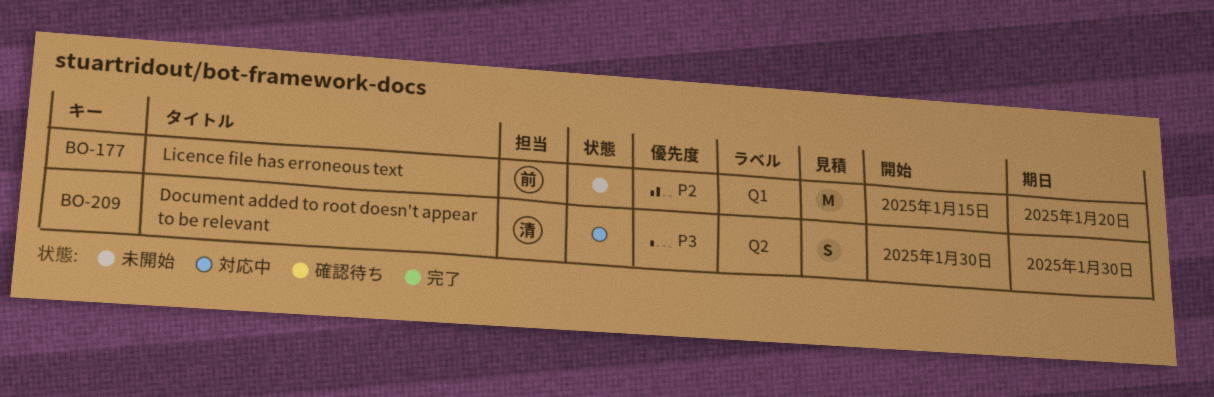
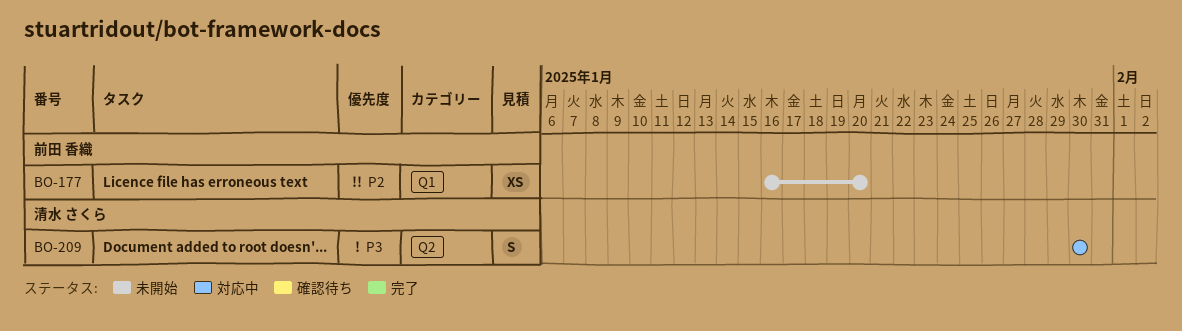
BO-177, estimate: M -> XS
BO-177, start: Jan 15 -> Jan 16

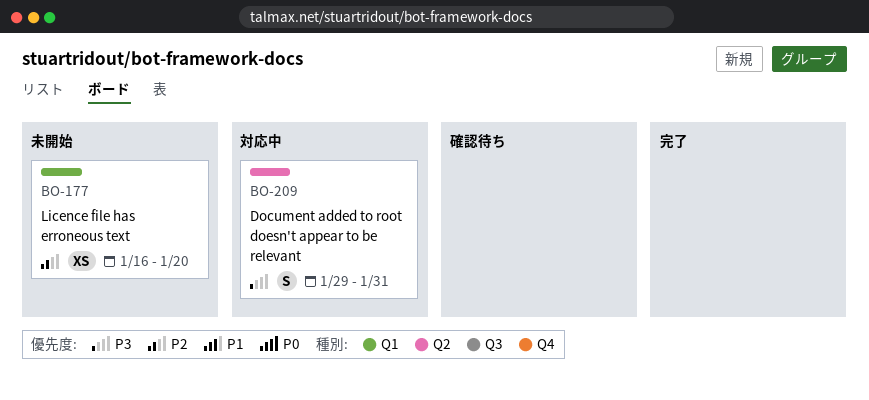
BO-209, start: Jan 30 -> Jan 29
BO-209, due: Jan 30 -> Jan 31

